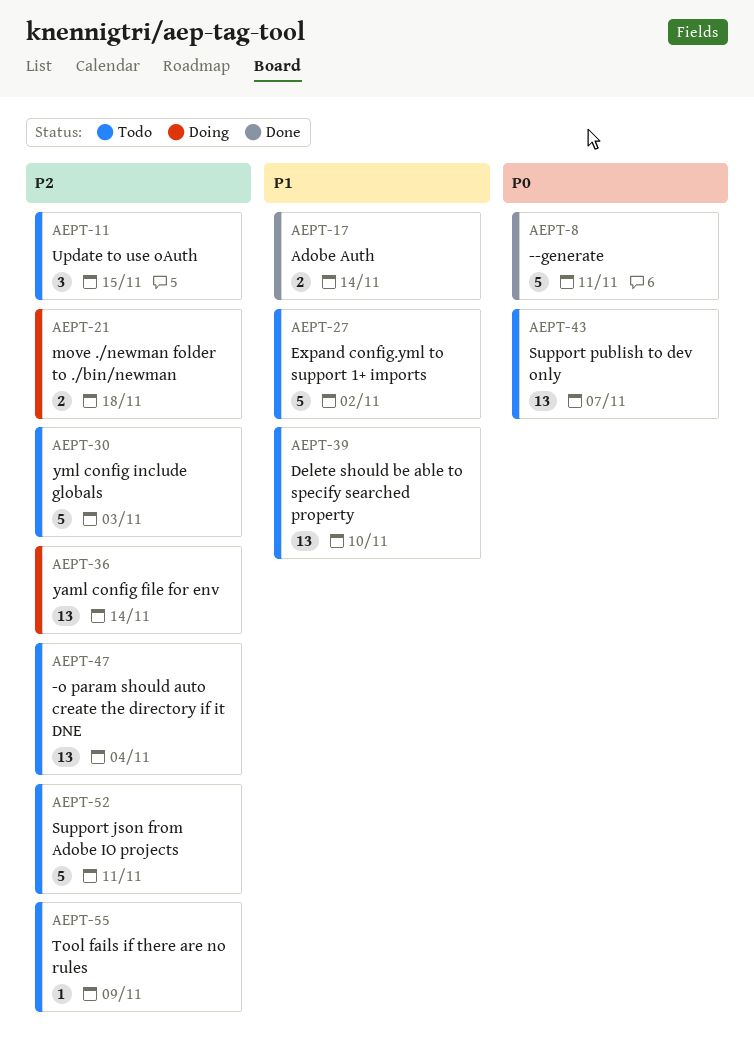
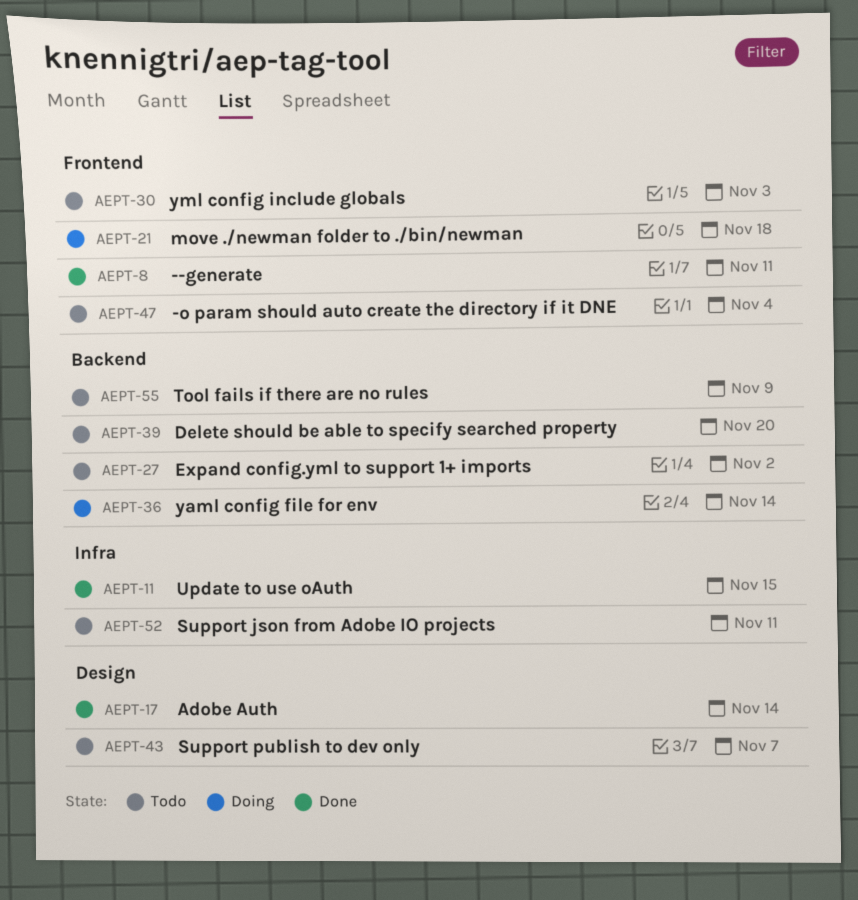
AEPT-11, status: Todo -> Done
AEPT-39, due: Nov 10 -> Nov 20

